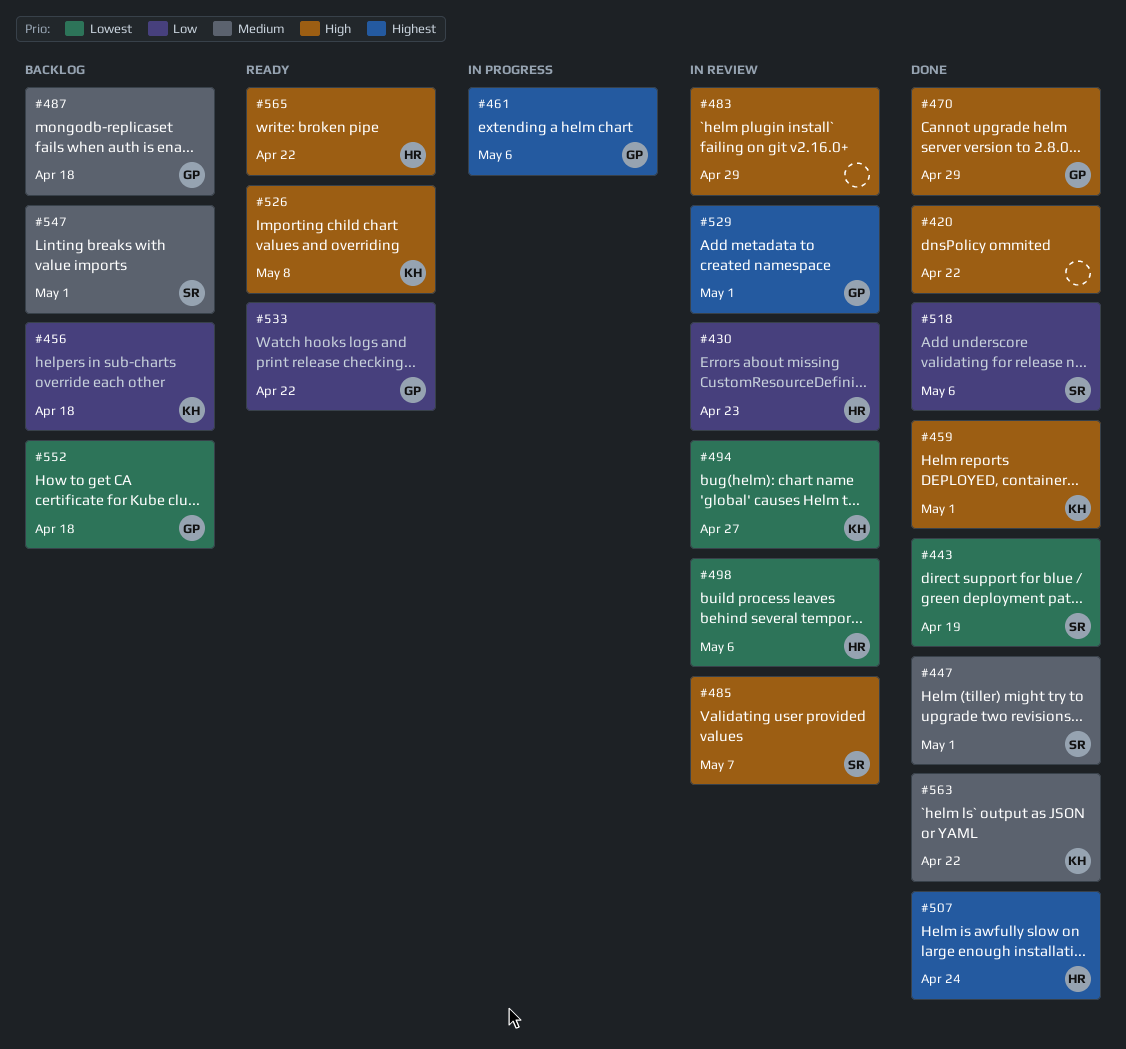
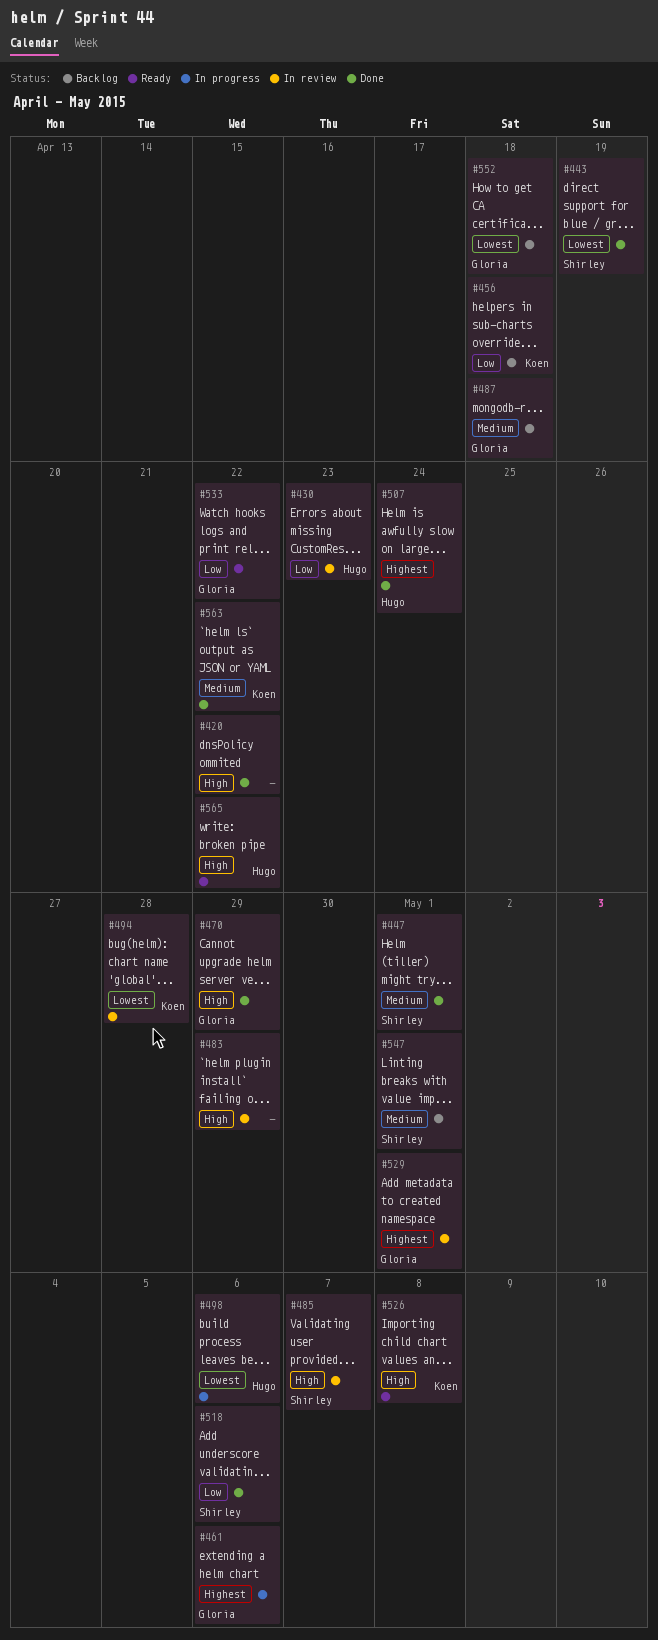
#459: present -> none
#494, due: Apr 27 -> Apr 28
#498, status: In review -> In progress

